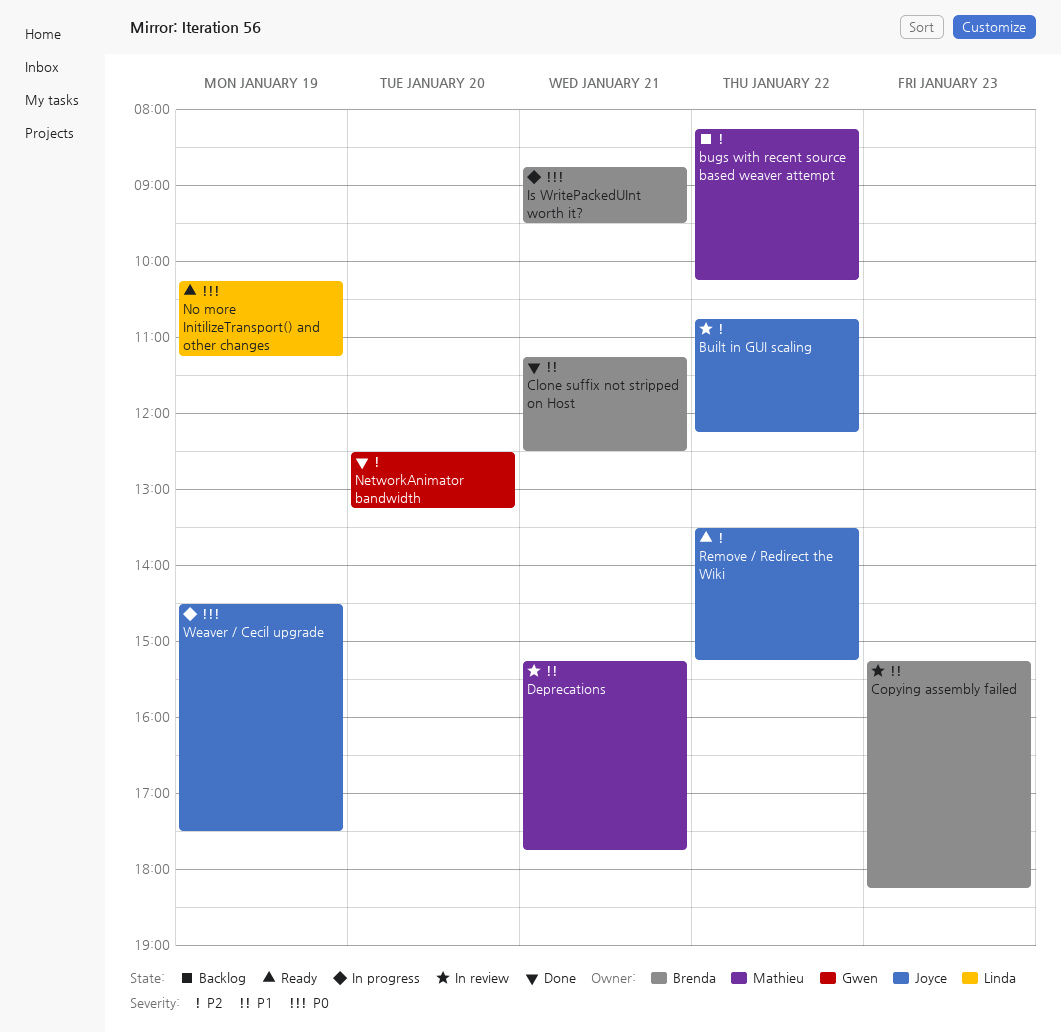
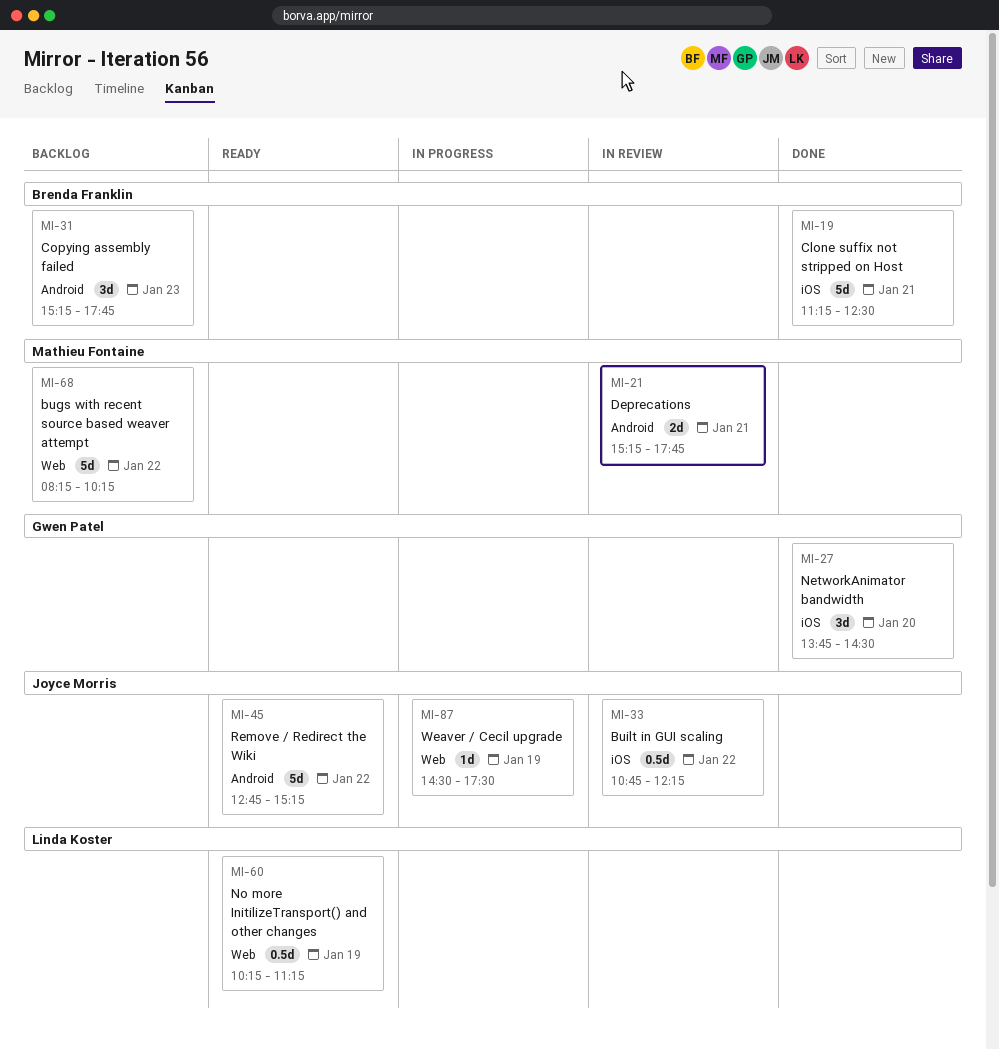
Copying assembly failed, status: In review -> Backlog
Copying assembly failed, ends: 18:15 -> 17:45
Is WritePackedUInt worth it?: present -> none
NetworkAnimator bandwidth, begins: 12:30 -> 13:45
NetworkAnimator bandwidth, ends: 13:15 -> 14:30
Remove / Redirect the Wiki, begins: 13:30 -> 12:45

